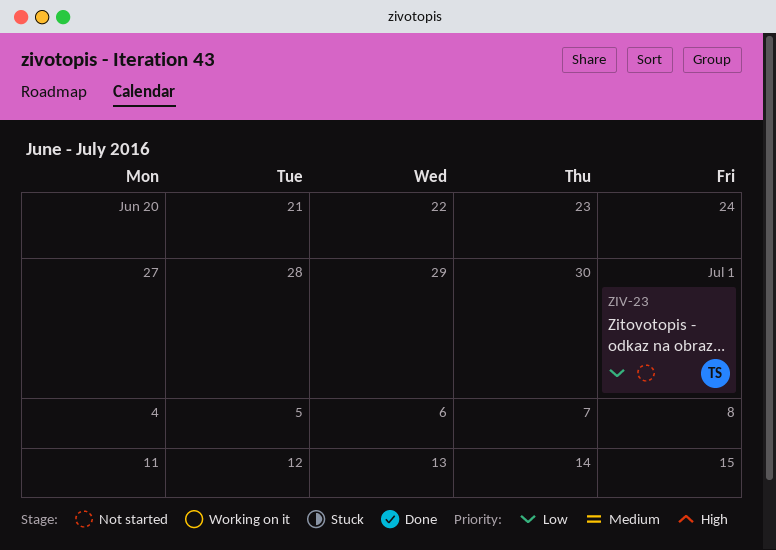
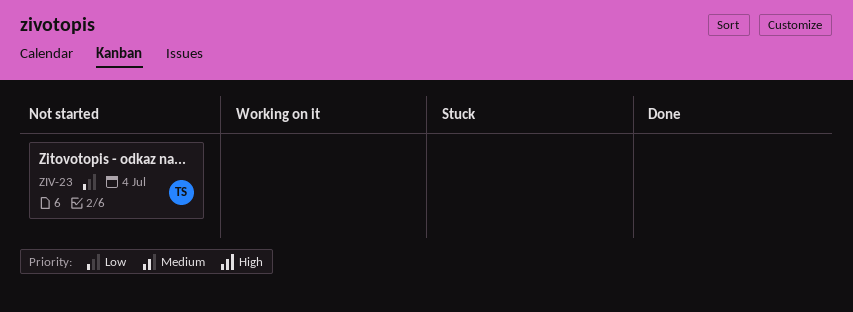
ZIV-23, due: Jul 1 -> Jul 4

